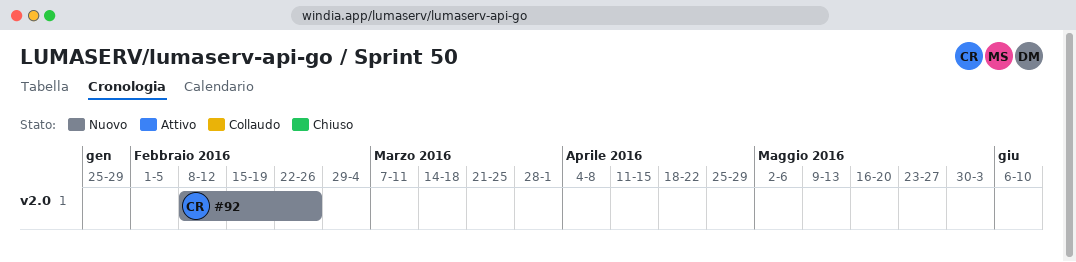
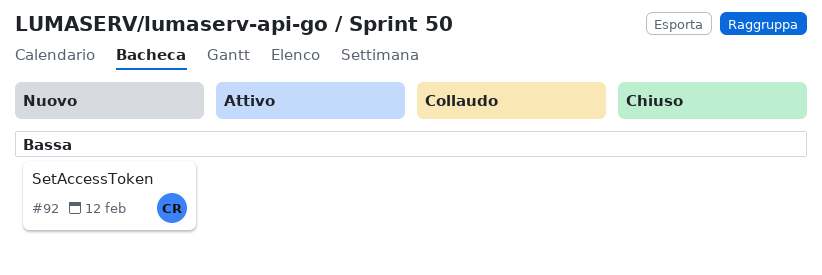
#92, due: Feb 26 -> Feb 12

